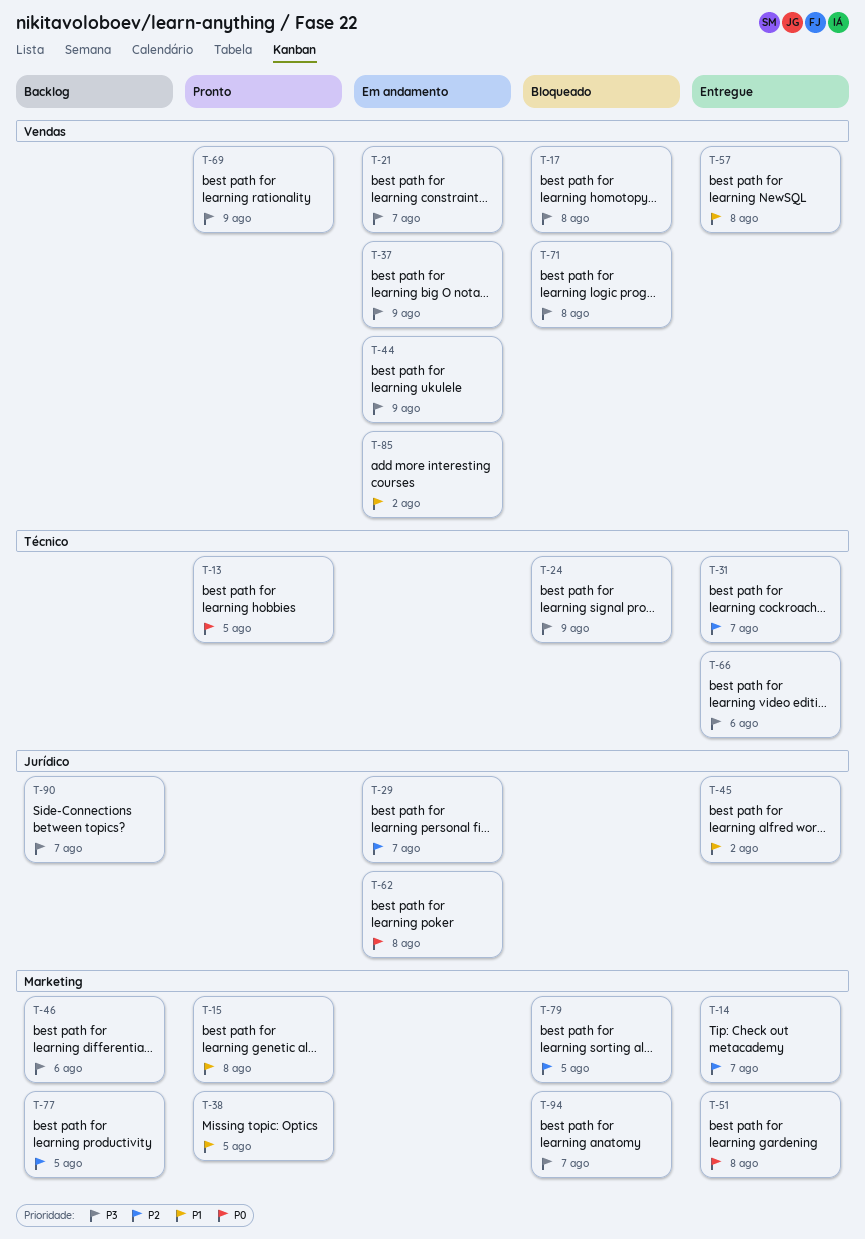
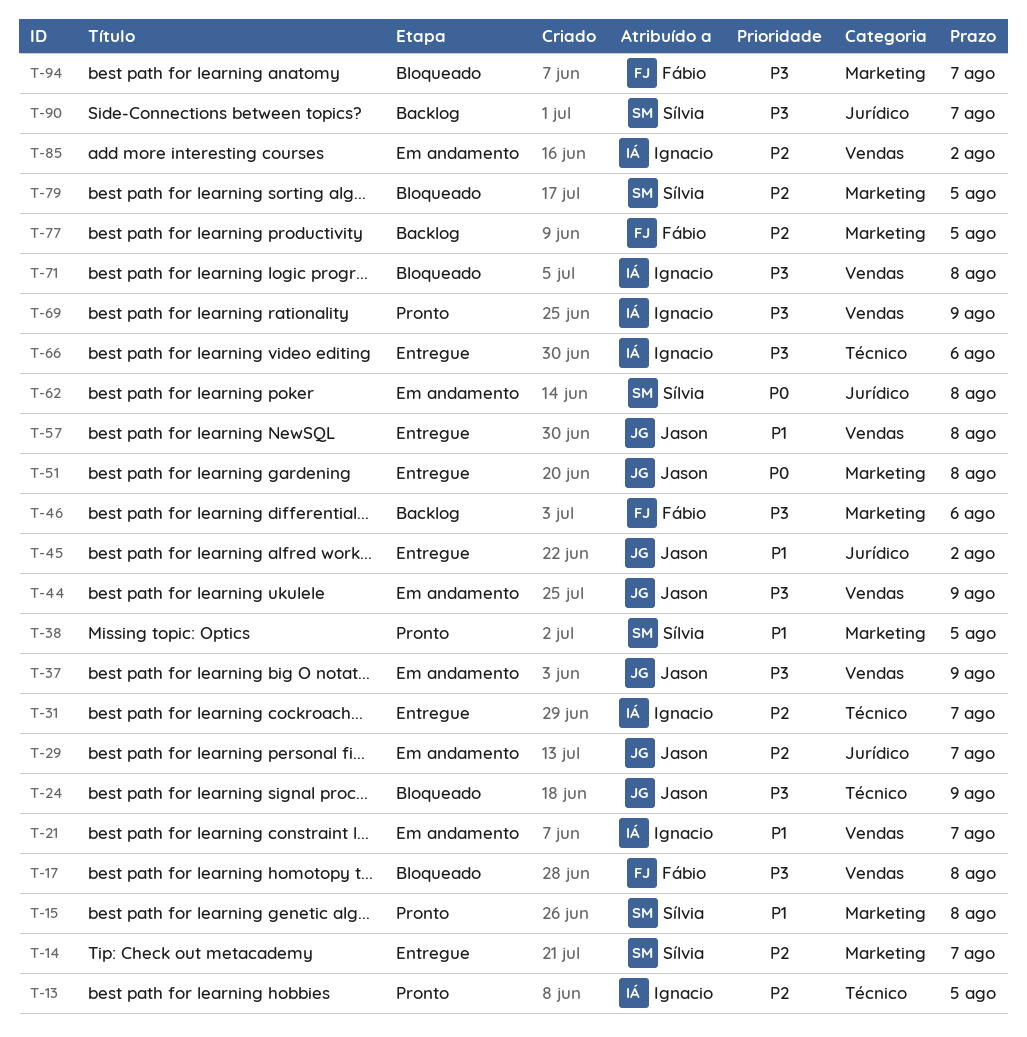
T-13, priority: P0 -> P2
T-21, priority: P3 -> P1
T-85, priority: P1 -> P2

